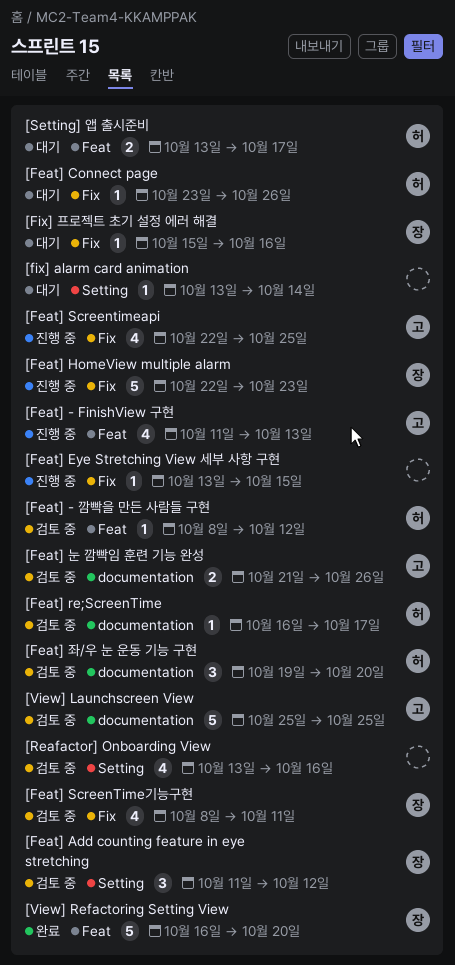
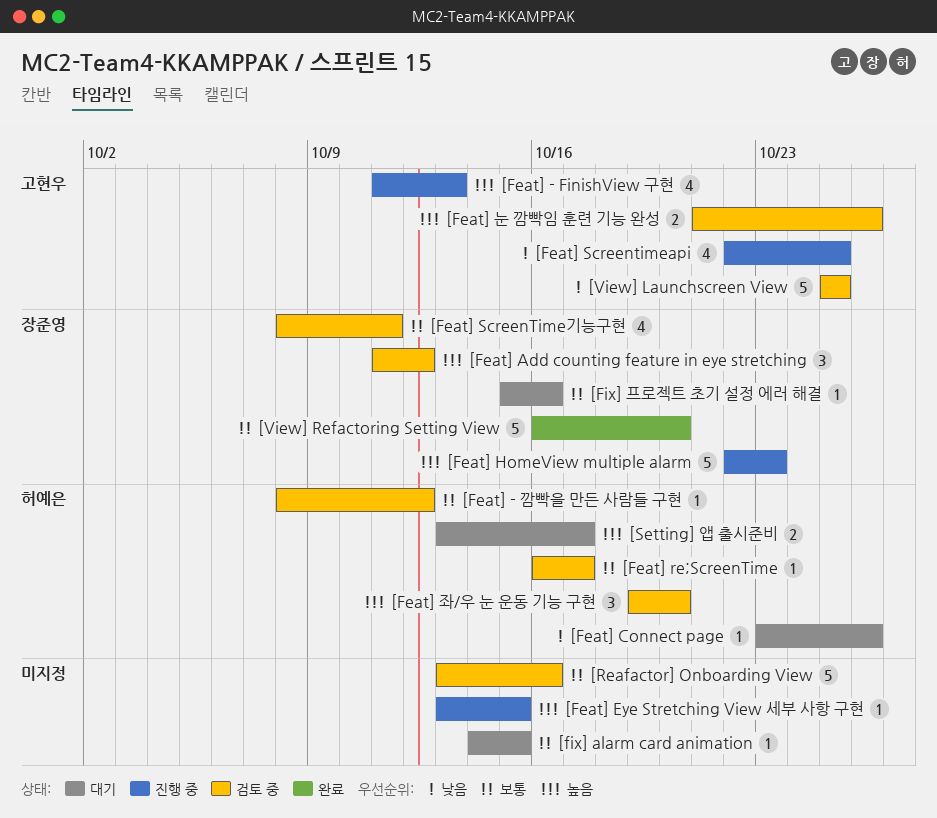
[fix] alarm card animation, start: Oct 13 -> Oct 14
[fix] alarm card animation, due: Oct 14 -> Oct 15
[Reafactor] Onboarding View, estimate: 4 -> 5

